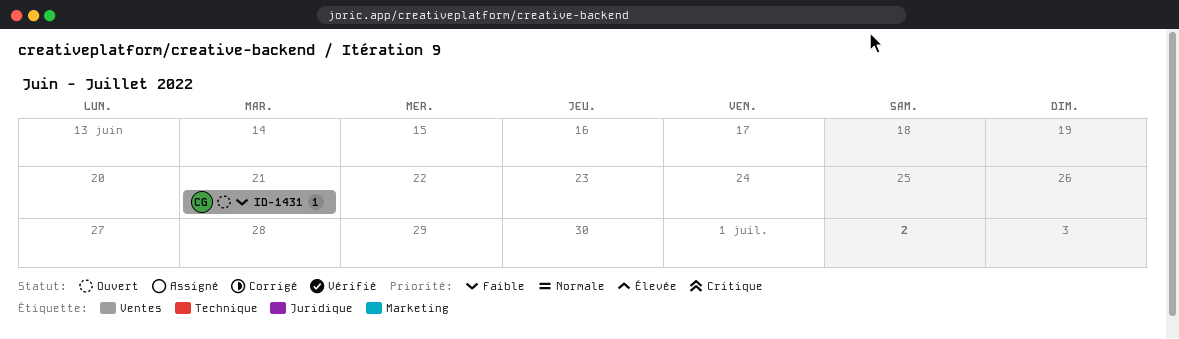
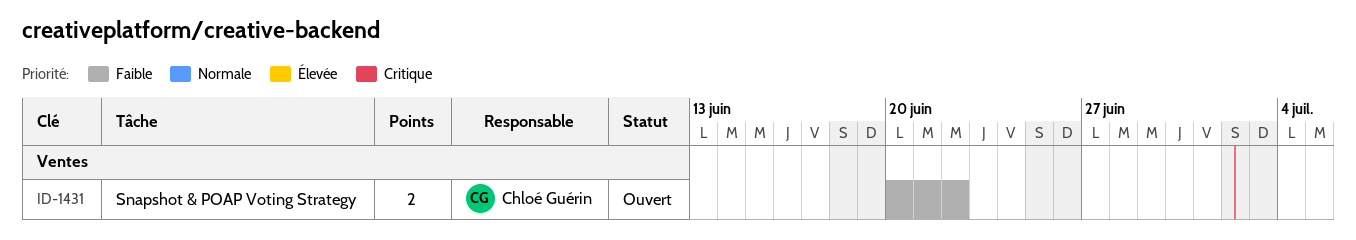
ID-1431, estimate: 1 -> 2
ID-1431, start: Jun 21 -> Jun 20
ID-1431, due: Jun 21 -> Jun 22

